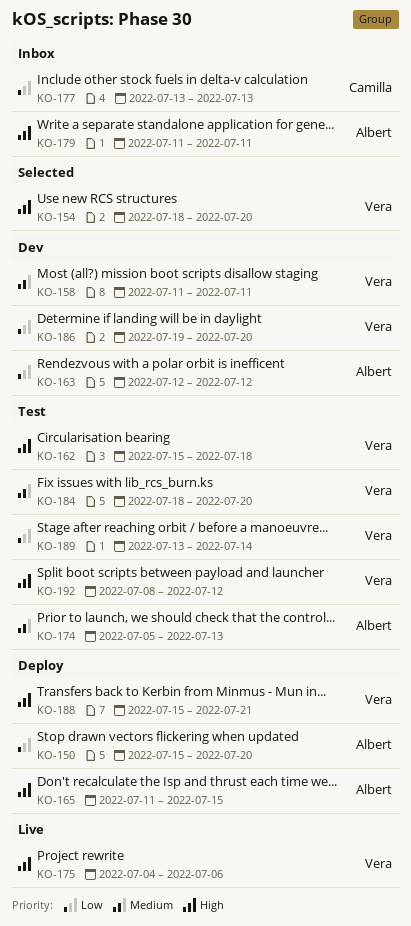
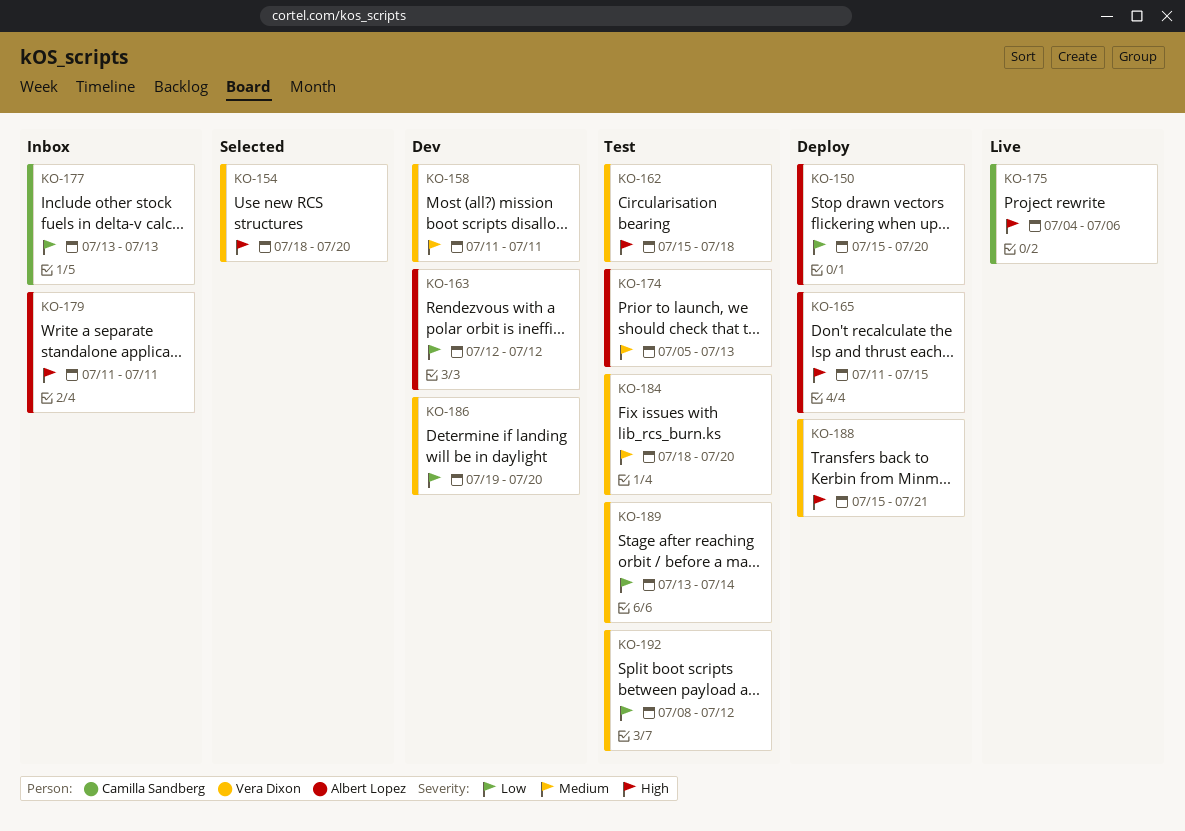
KO-175, owner: Vera Dixon -> Camilla Sandberg
KO-192, priority: High -> Low

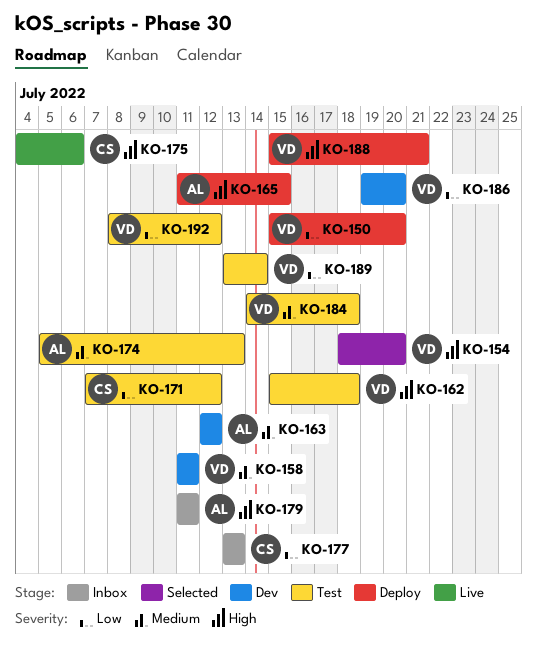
KO-150, owner: Albert Lopez -> Vera Dixon
KO-163, priority: Low -> Medium
KO-171: none -> present
KO-184, start: Jul 18 -> Jul 14
KO-184, due: Jul 20 -> Jul 18

